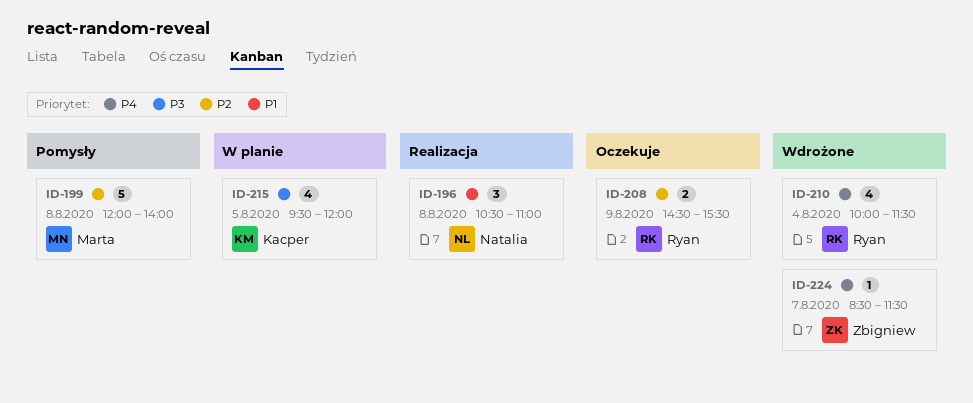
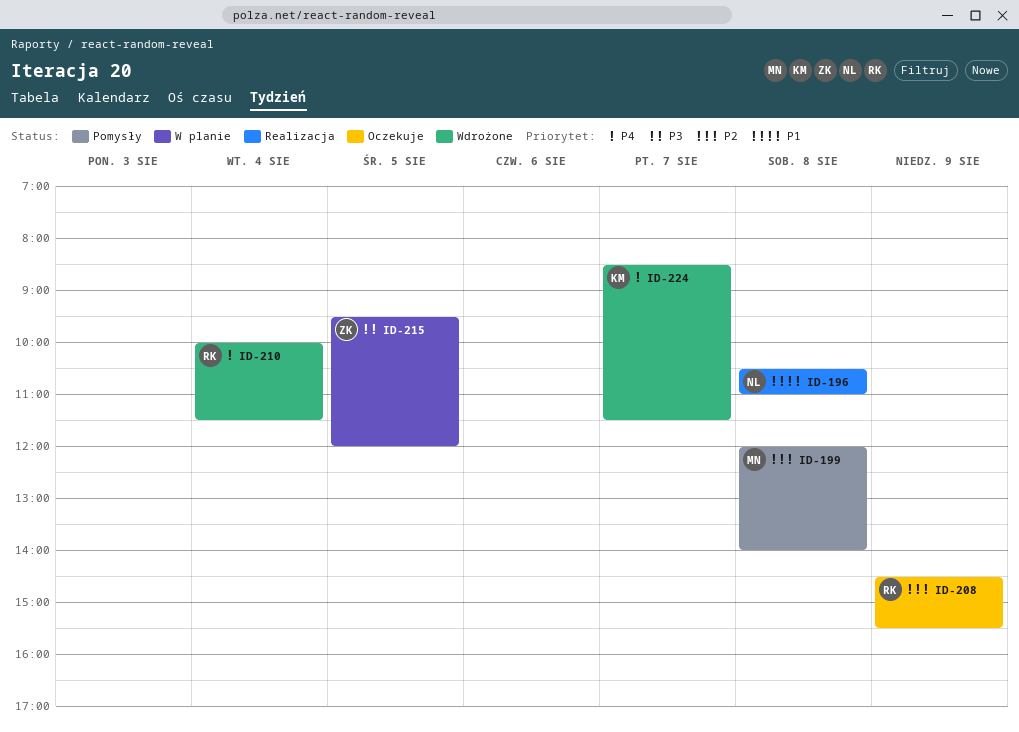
ID-215, owner: Kacper -> Zbigniew
ID-224, owner: Zbigniew -> Kacper

